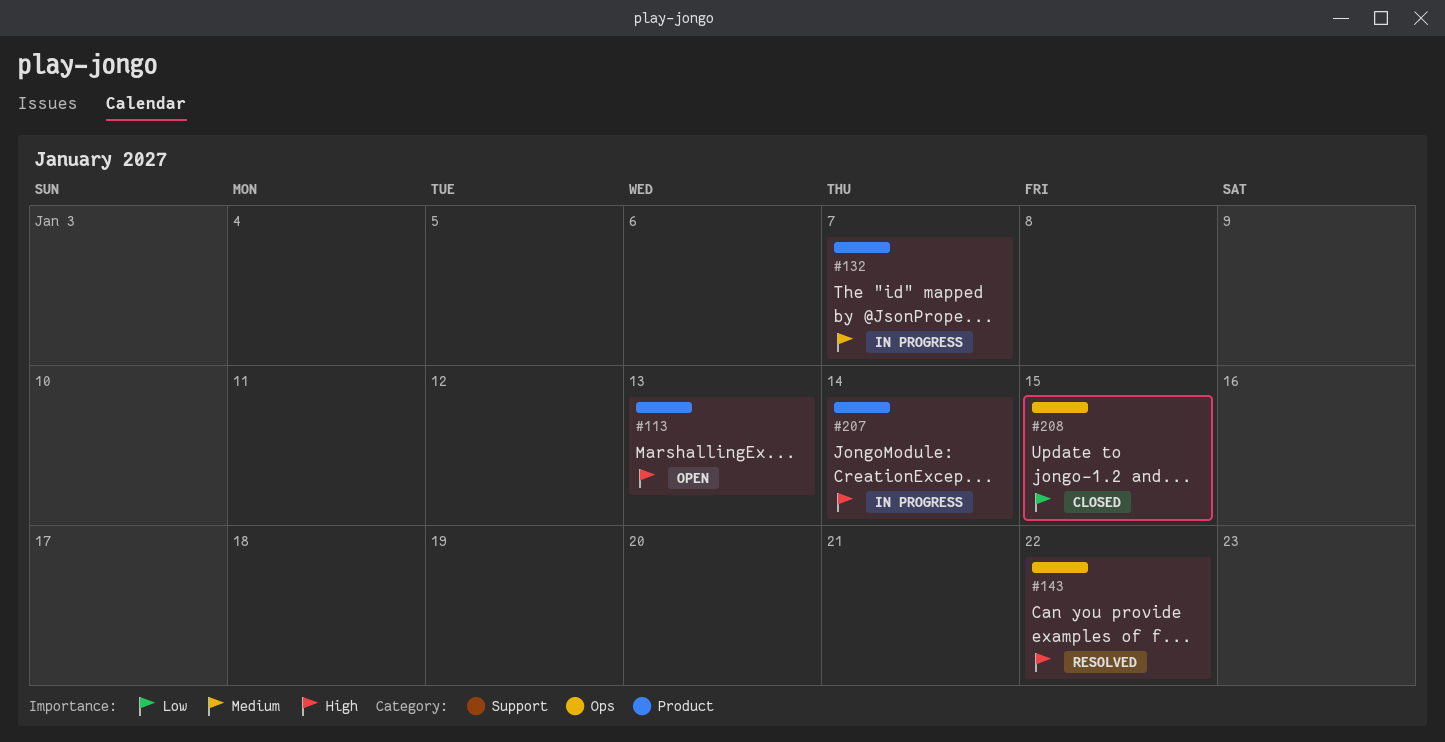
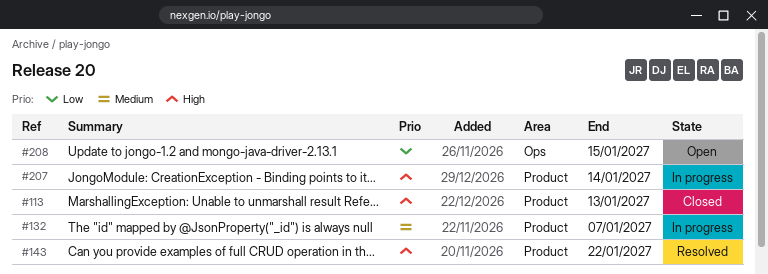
#113, status: Open -> Closed
#143, label: Ops -> Product
#208, status: Closed -> Open

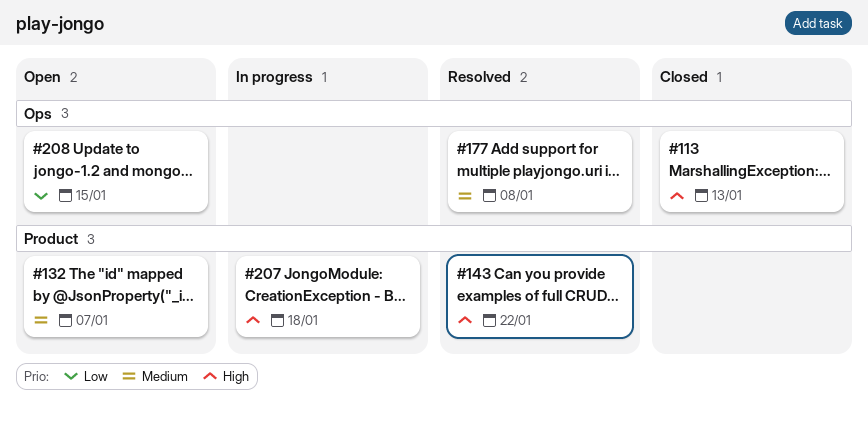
#113, label: Product -> Ops
#132, status: In progress -> Open
#177: none -> present
#207, due: Jan 14 -> Jan 18

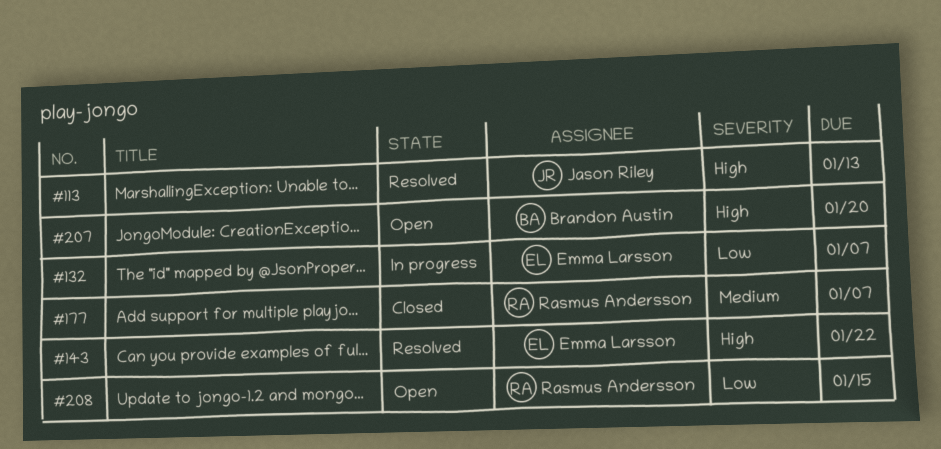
#113, status: Closed -> Resolved
#132, status: Open -> In progress
#132, priority: Medium -> Low
#177, status: Resolved -> Closed
#177, due: Jan 8 -> Jan 7
#207, status: In progress -> Open
#207, due: Jan 18 -> Jan 20

